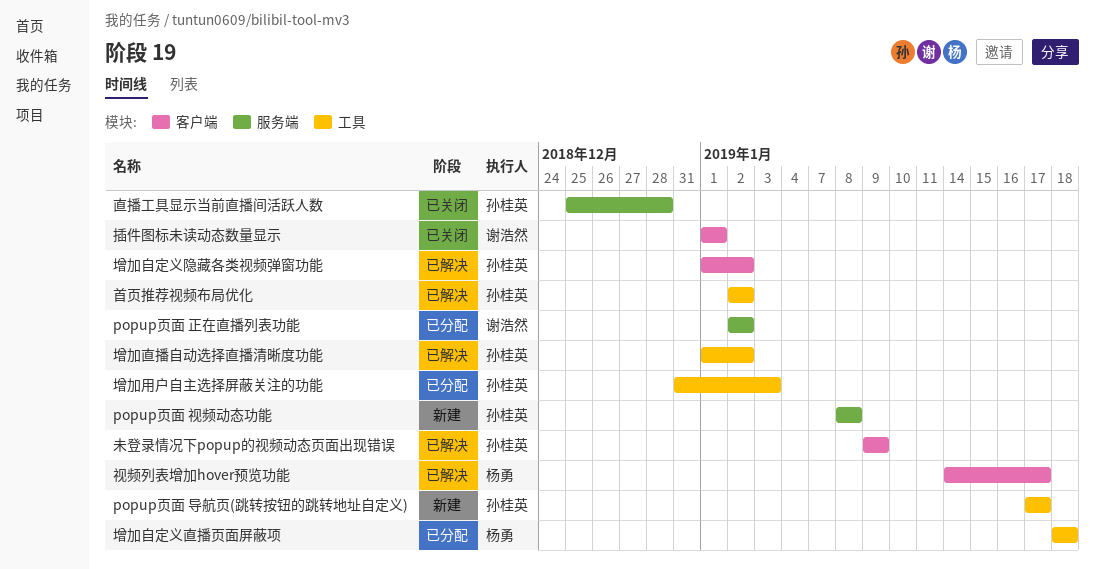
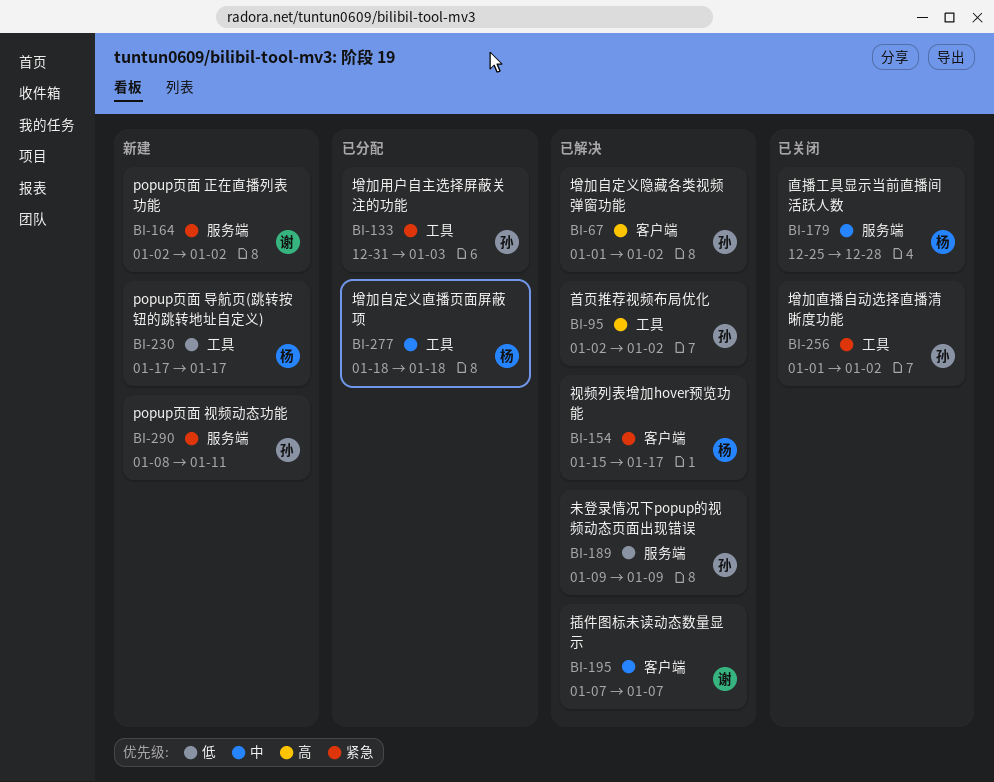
popup页面 导航页(跳转按钮的跳转地址自定义), owner: 孙桂英 -> 杨勇
popup页面 正在直播列表功能, status: 已分配 -> 新建
popup页面 视频动态功能, due: Jan 8 -> Jan 11
增加直播自动选择直播清晰度功能, status: 已解决 -> 已关闭
插件图标未读动态数量显示, status: 已关闭 -> 已解决
插件图标未读动态数量显示, start: Jan 1 -> Jan 7
插件图标未读动态数量显示, due: Jan 1 -> Jan 7
未登录情况下popup的视频动态页面出现错误, label: 客户端 -> 服务端
直播工具显示当前直播间活跃人数, owner: 孙桂英 -> 杨勇
视频列表增加hover预览功能, start: Jan 14 -> Jan 15

